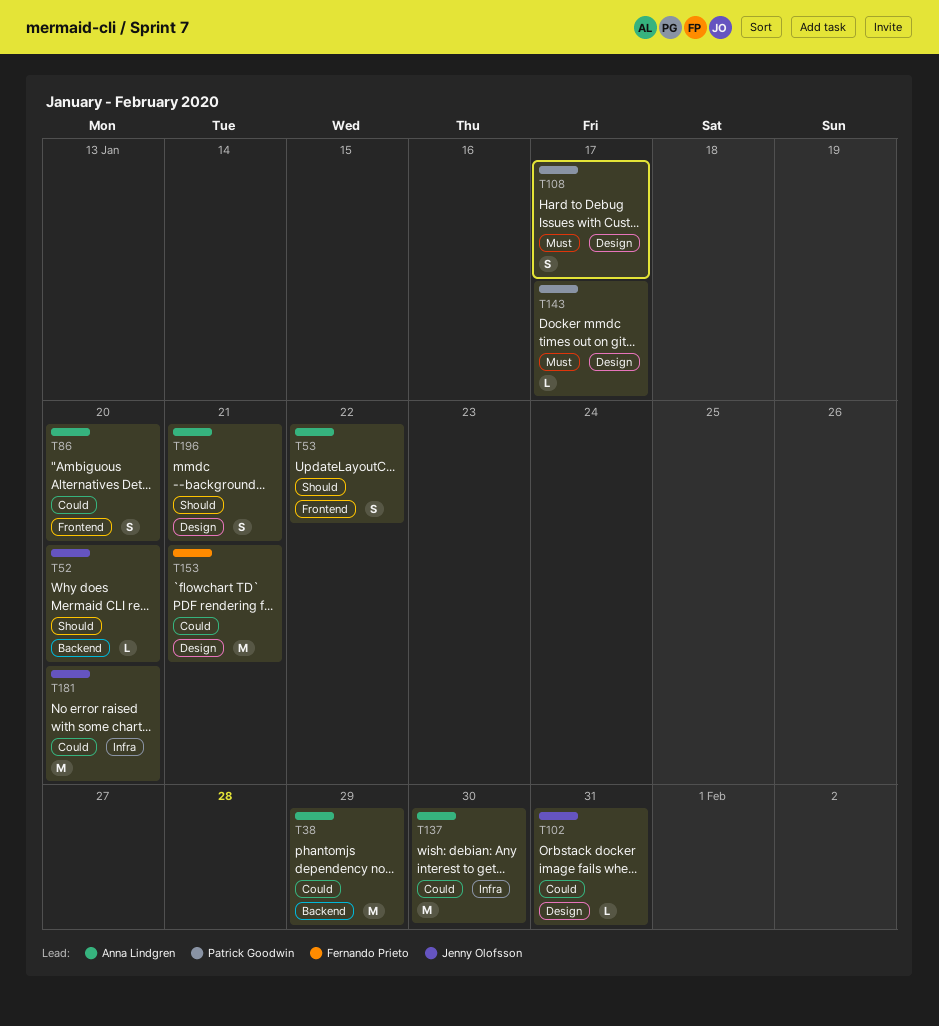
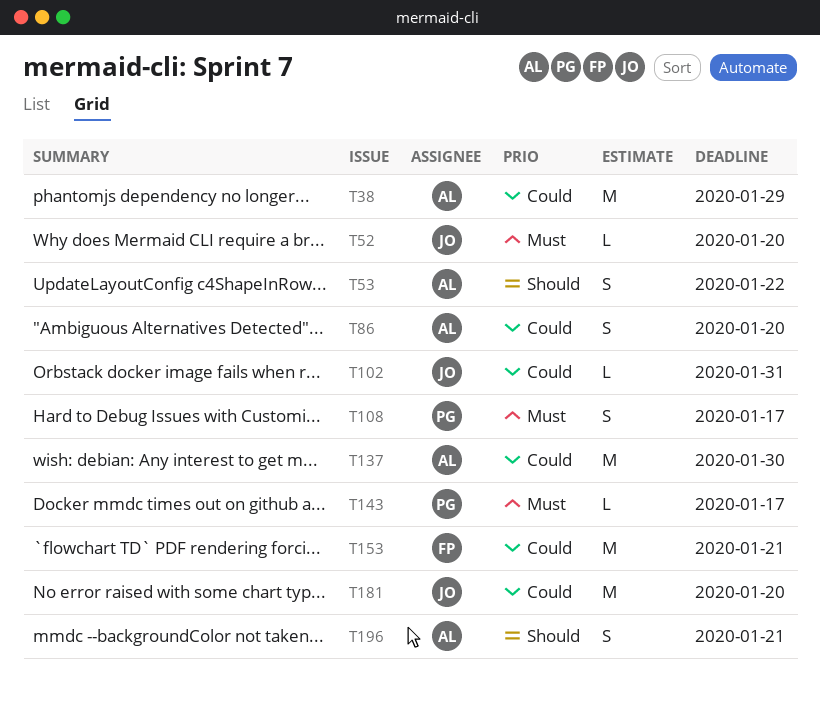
T52, priority: Should -> Must

